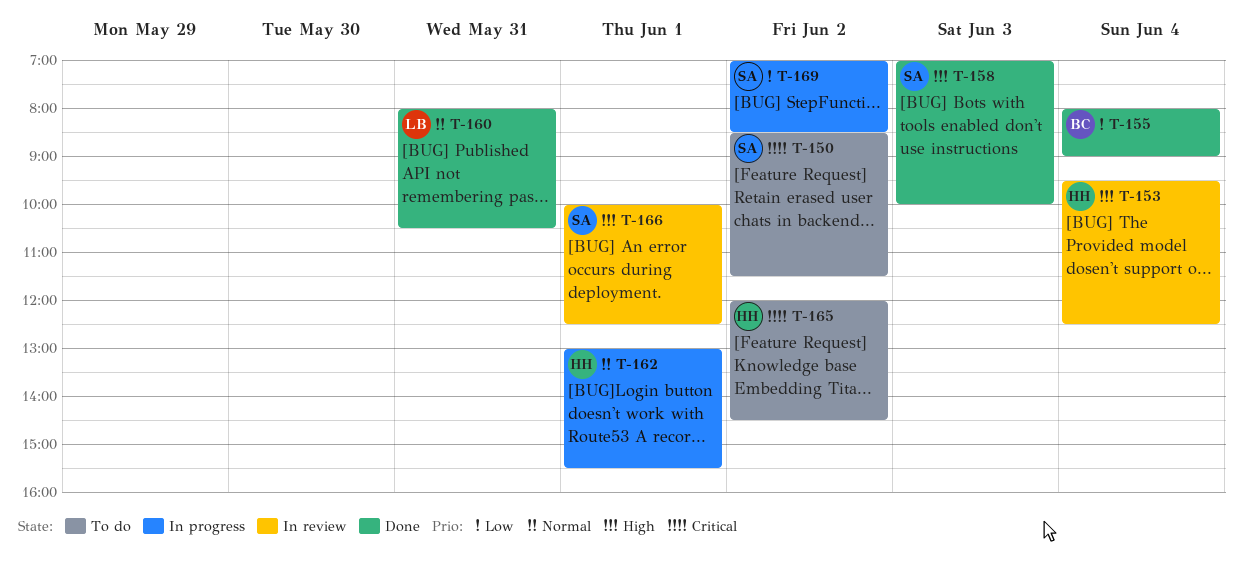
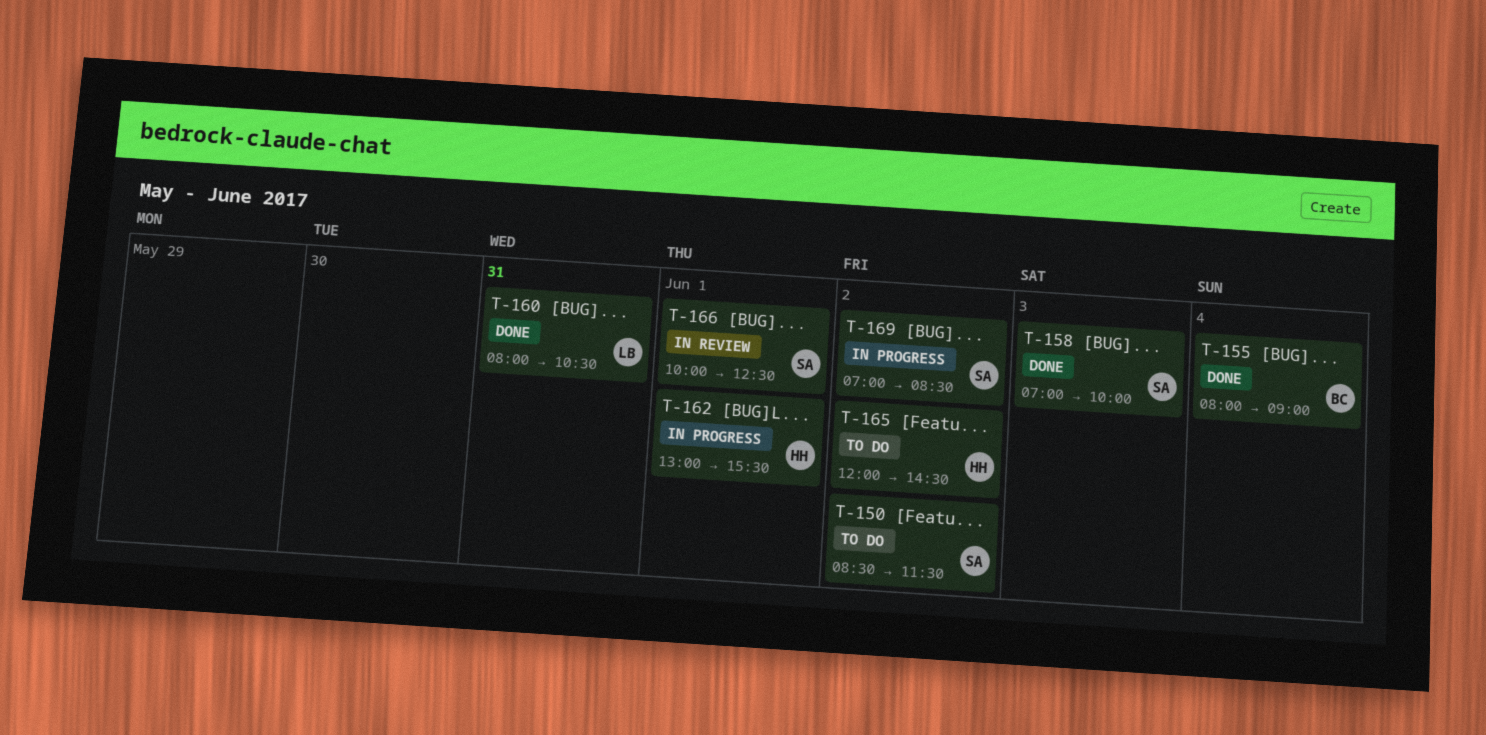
T-153: present -> none

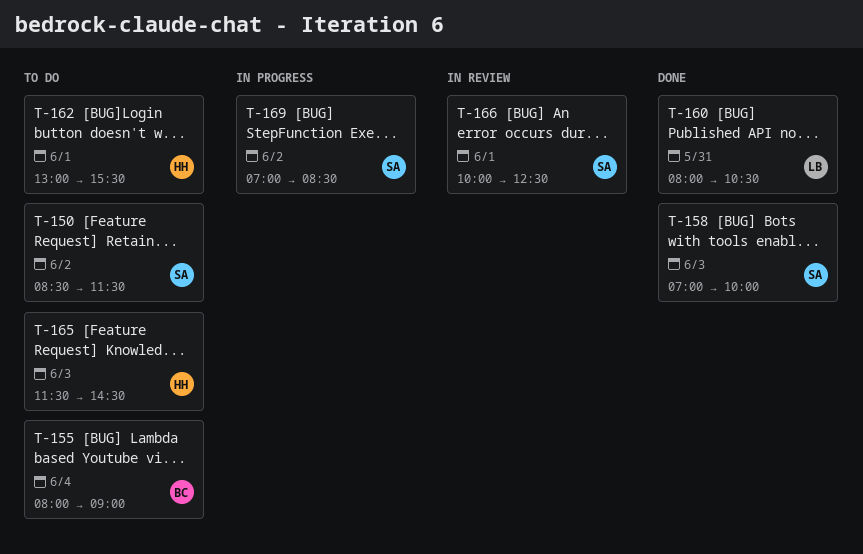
T-155, status: Done -> To do
T-162, status: In progress -> To do
T-165, day: Jun 2 -> Jun 3
T-165, begins: 12:00 -> 11:30

